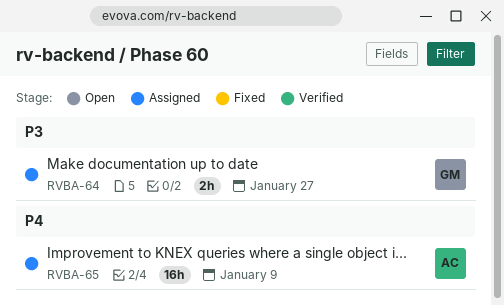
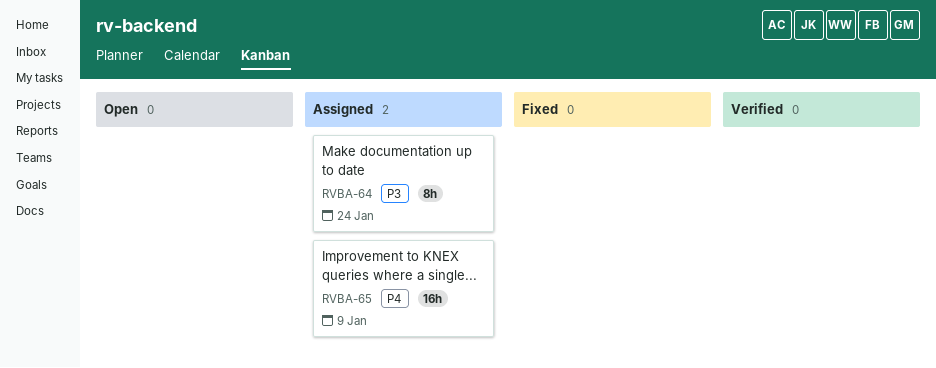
RVBA-64, estimate: 2h -> 8h
RVBA-64, due: Jan 27 -> Jan 24

